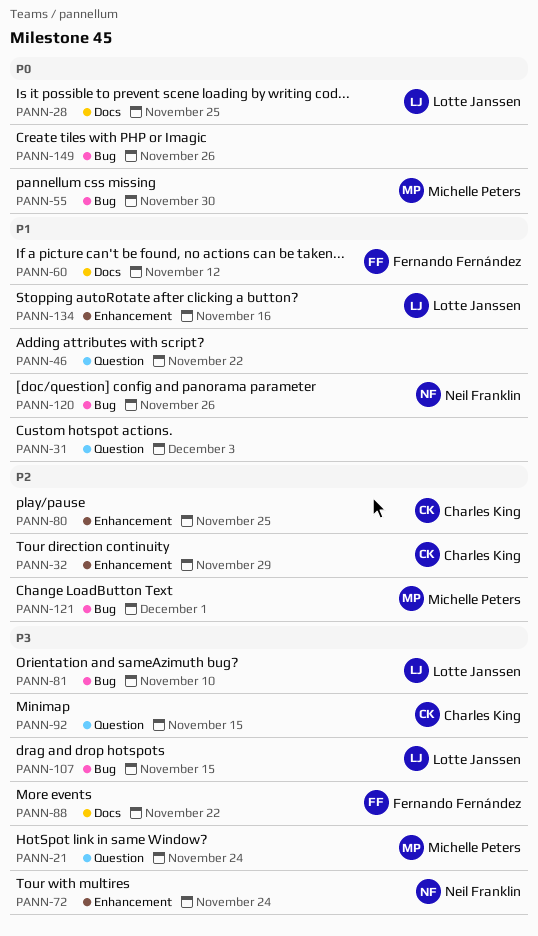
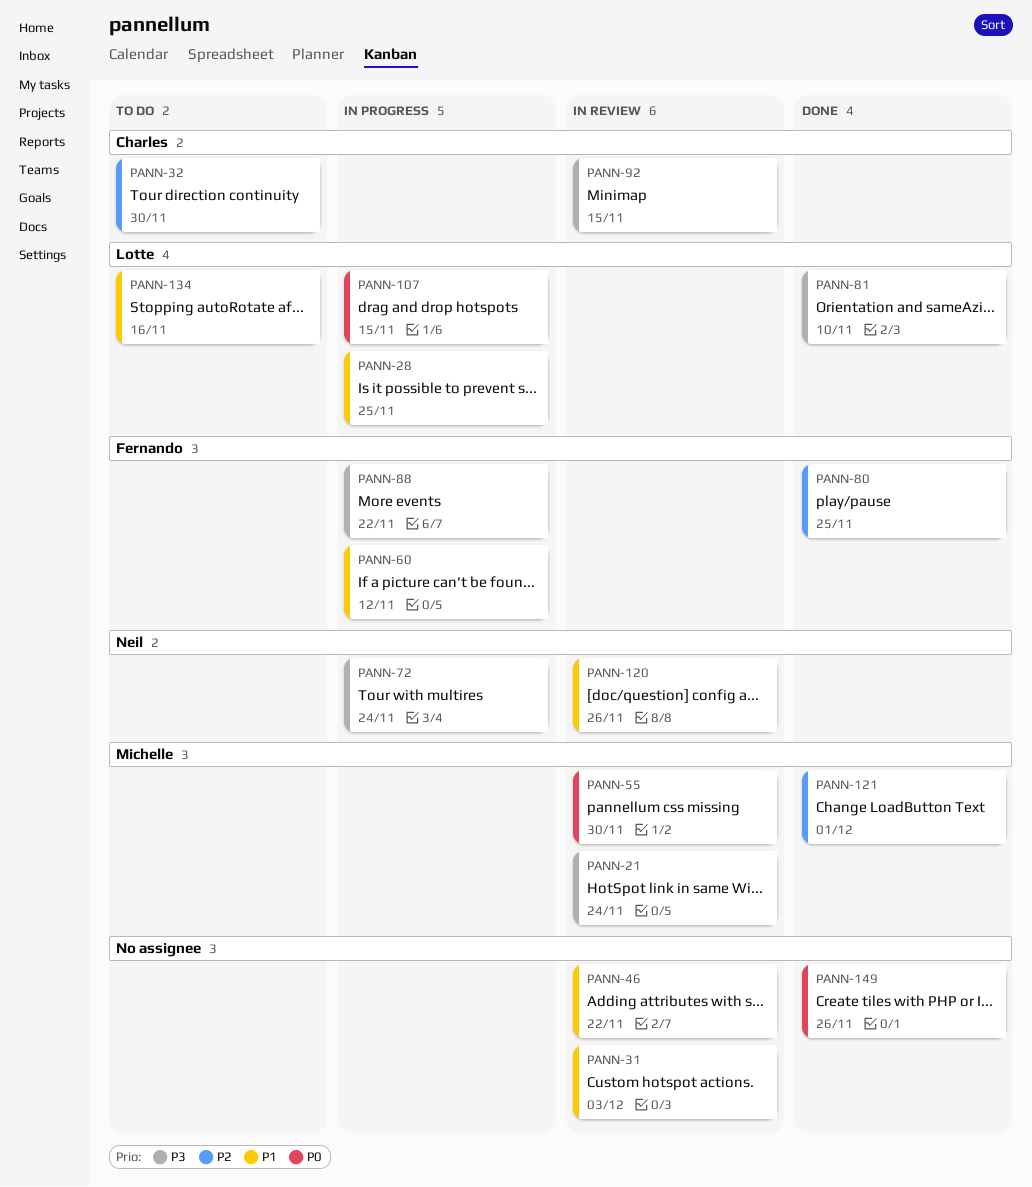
PANN-28, priority: P0 -> P1
PANN-32, due: Nov 29 -> Nov 30
PANN-80, owner: Charles King -> Fernando Fernández
PANN-107, priority: P3 -> P0

